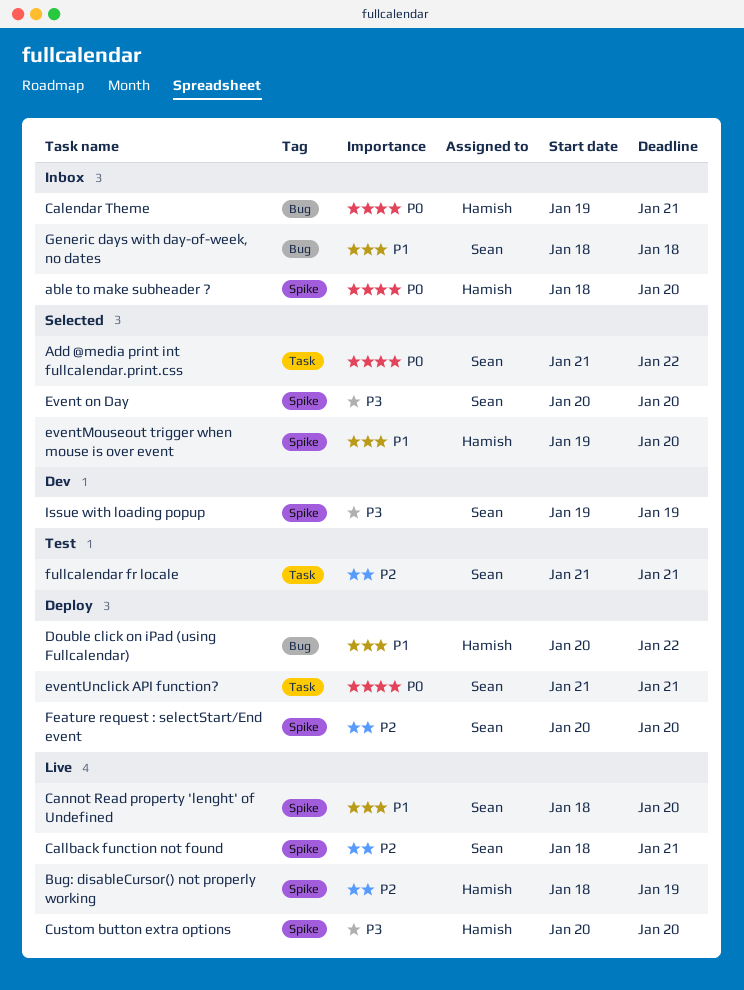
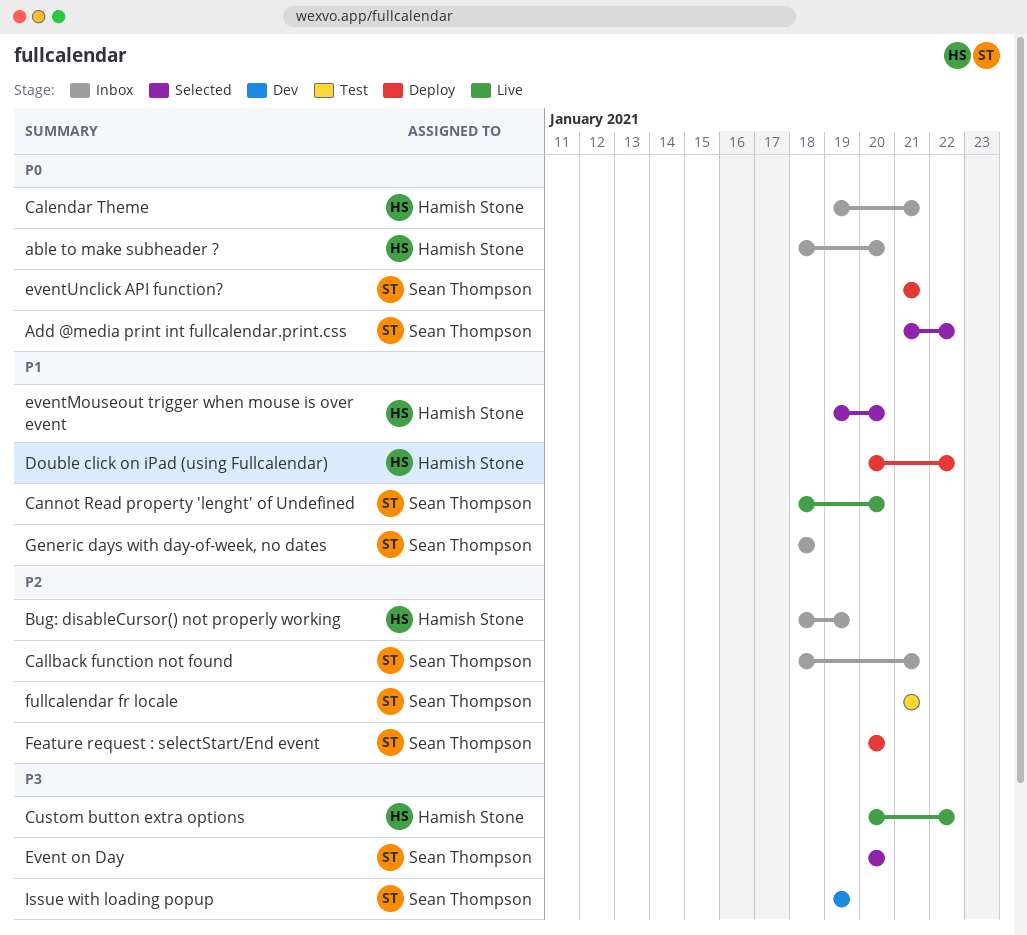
Bug: disableCursor() not properly working, status: Live -> Inbox
Callback function not found, status: Live -> Inbox
Custom button extra options, due: Jan 20 -> Jan 22

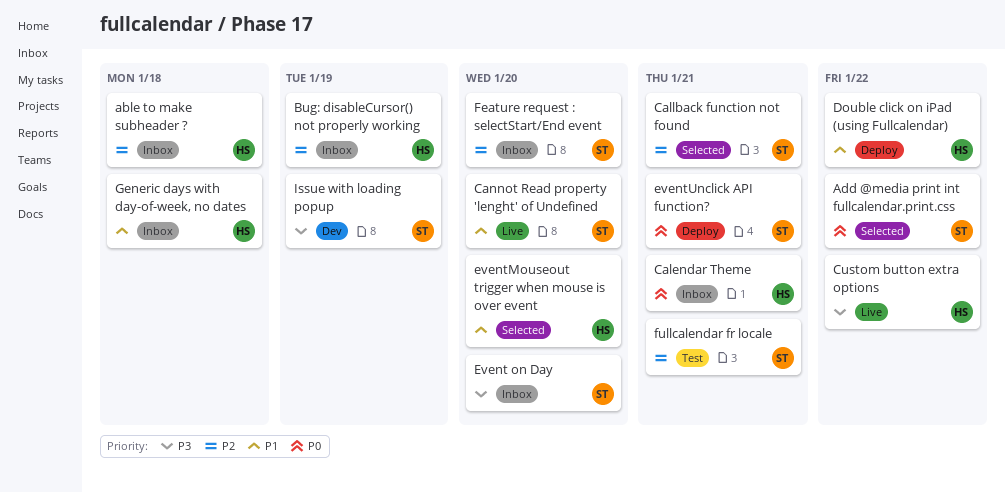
able to make subheader ?, priority: P0 -> P2
able to make subheader ?, due: Jan 20 -> Jan 18
Callback function not found, status: Inbox -> Selected
Event on Day, status: Selected -> Inbox
Feature request : selectStart/End event, status: Deploy -> Inbox
Generic days with day-of-week, no dates, owner: Sean Thompson -> Hamish Stone

